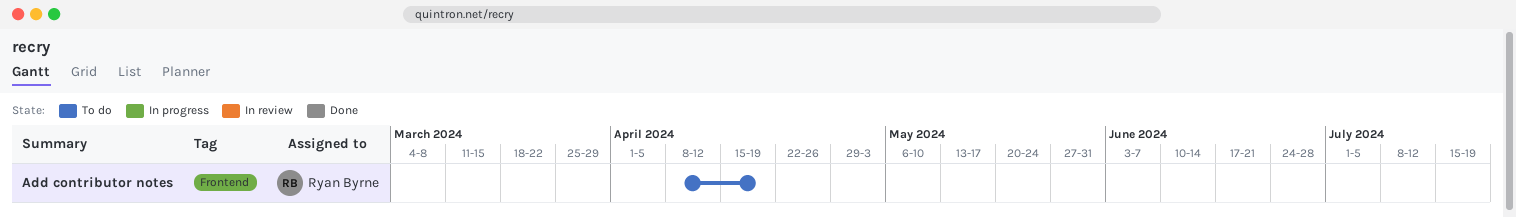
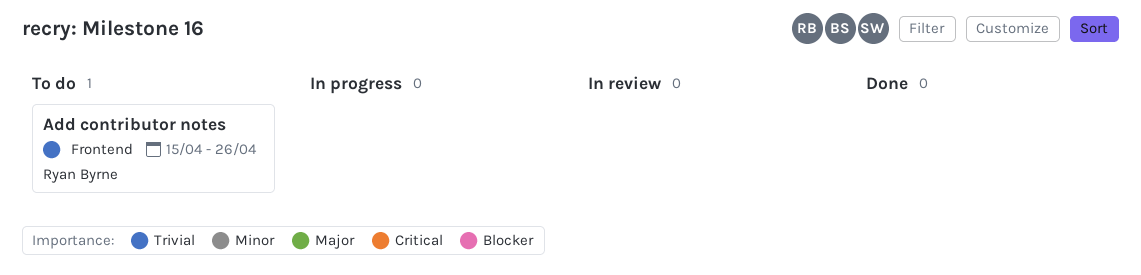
Add contributor notes, start: Apr 8 -> Apr 15
Add contributor notes, due: Apr 19 -> Apr 26

